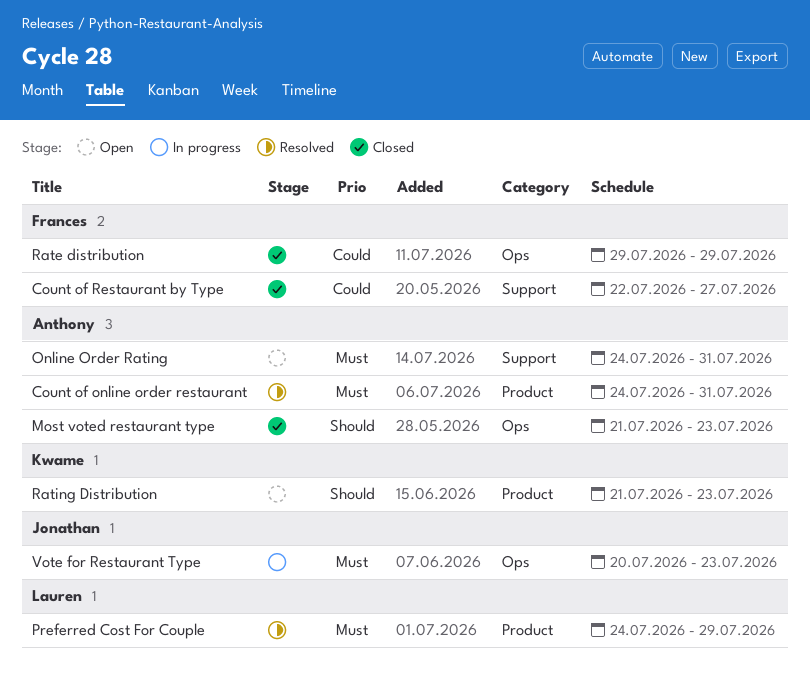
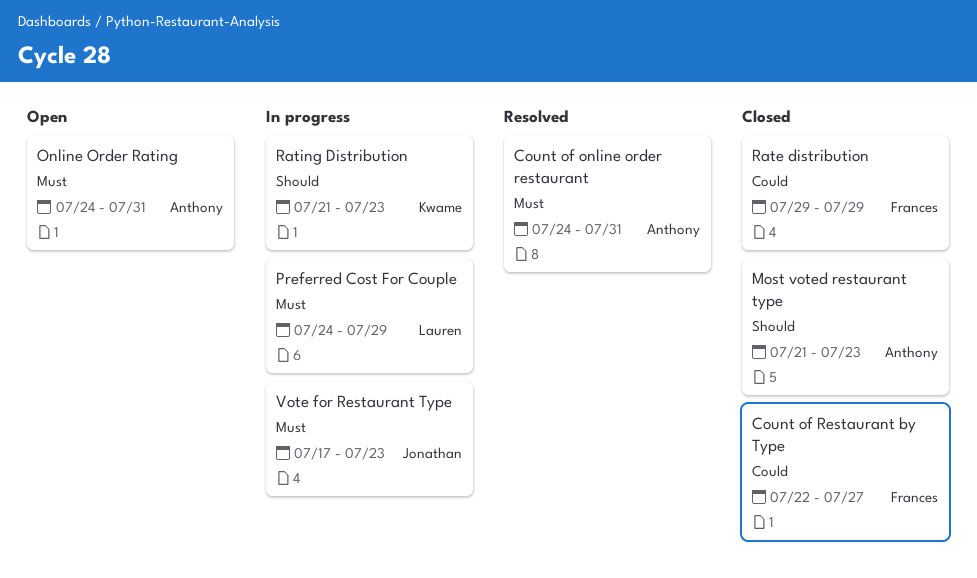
Preferred Cost For Couple, status: Resolved -> In progress
Rating Distribution, status: Open -> In progress
Vote for Restaurant Type, start: Jul 20 -> Jul 17

